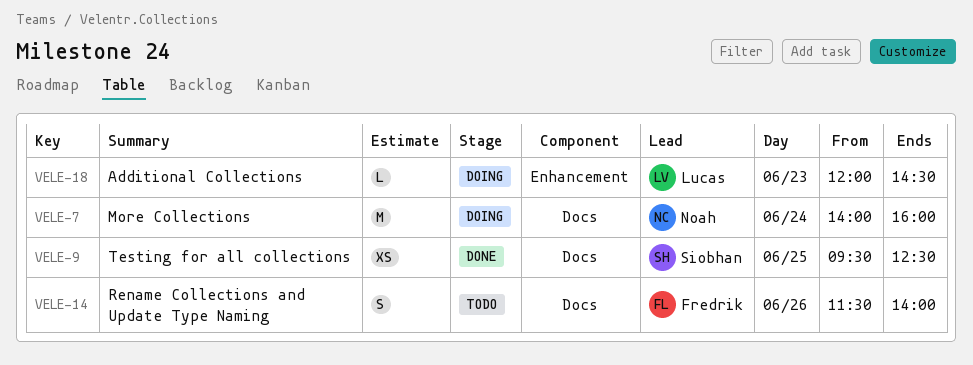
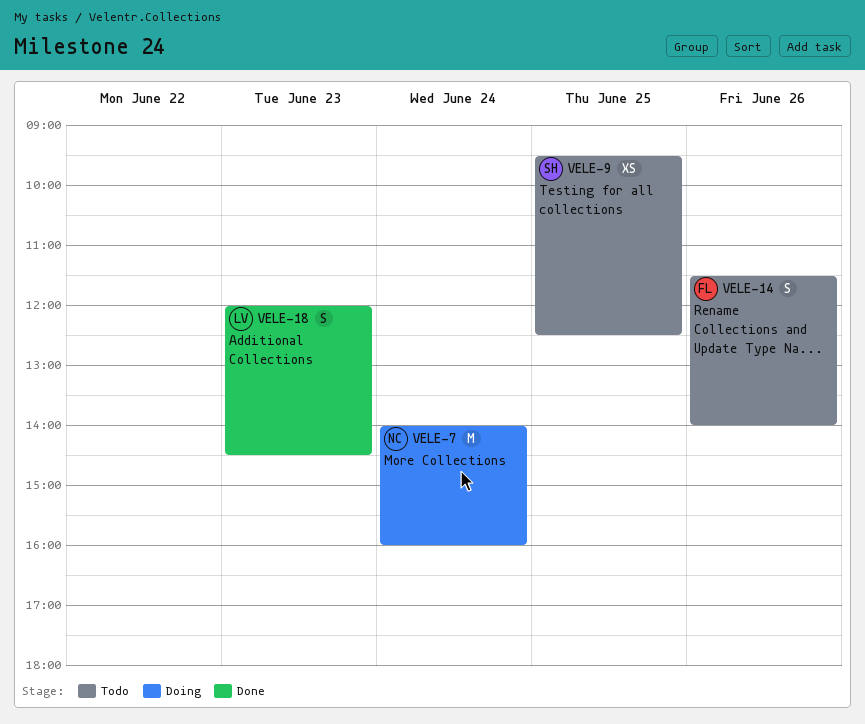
VELE-9, status: Done -> Todo
VELE-18, status: Doing -> Done
VELE-18, estimate: L -> S

